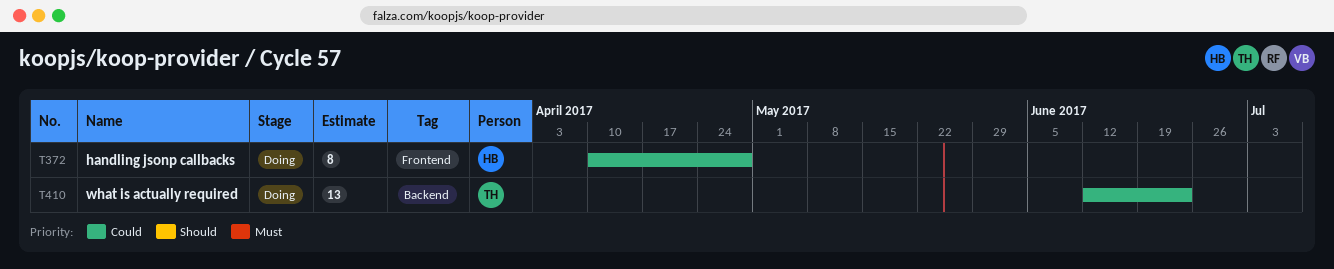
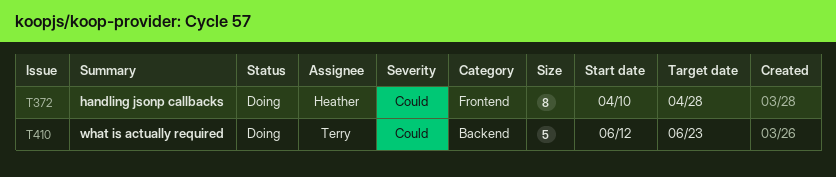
T410, estimate: 13 -> 5

